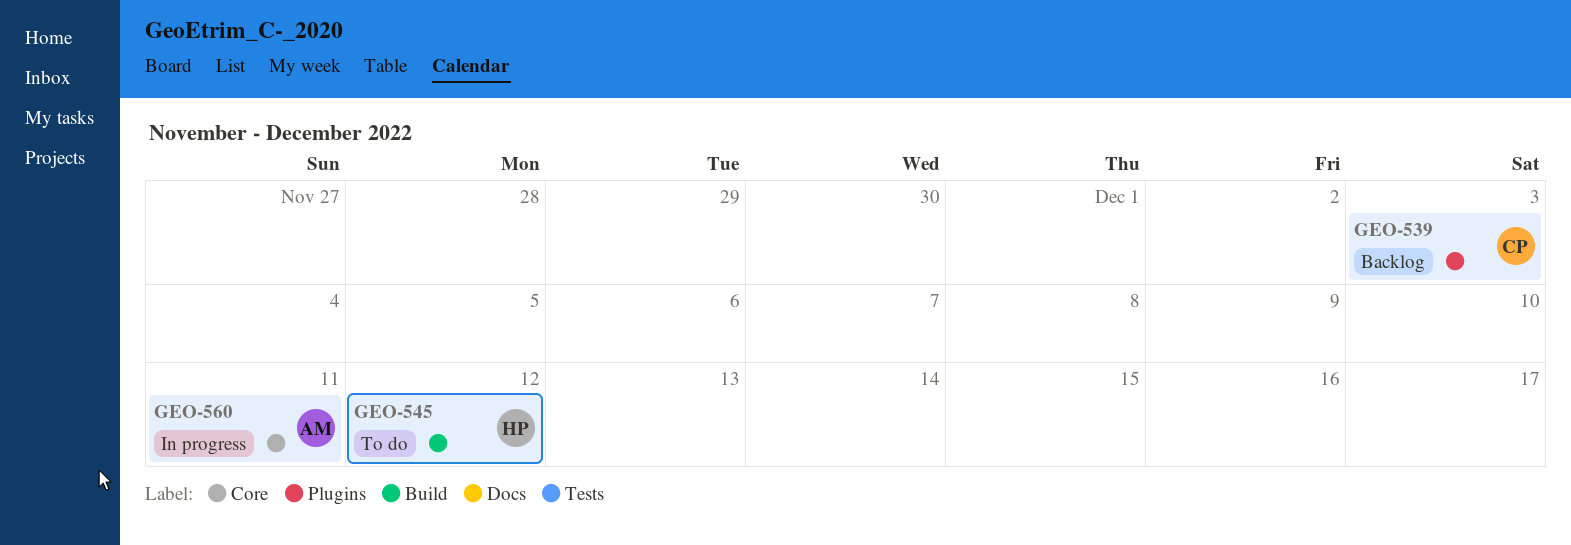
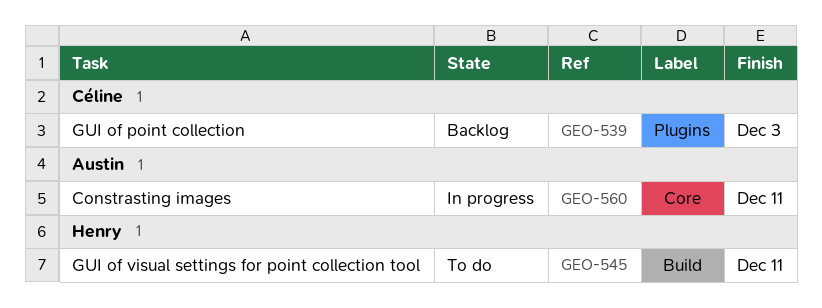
GEO-545, due: Dec 12 -> Dec 11

